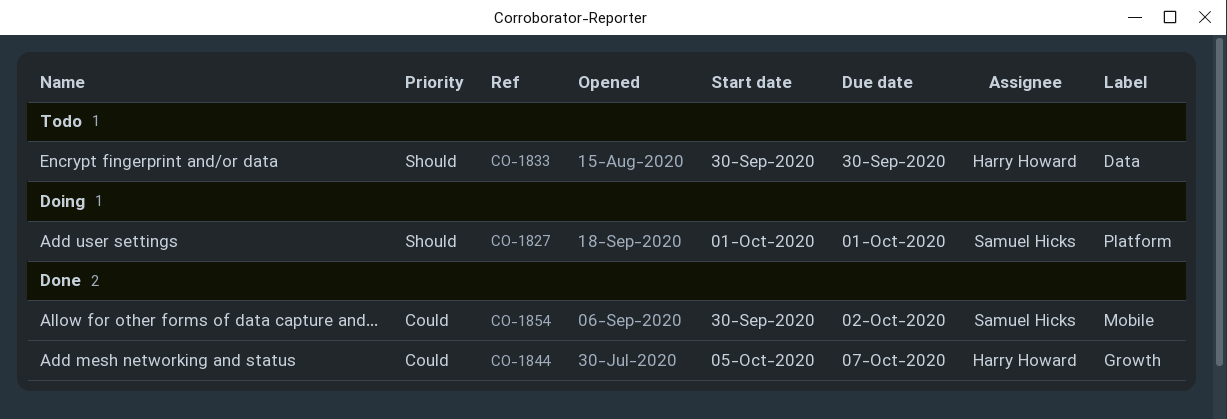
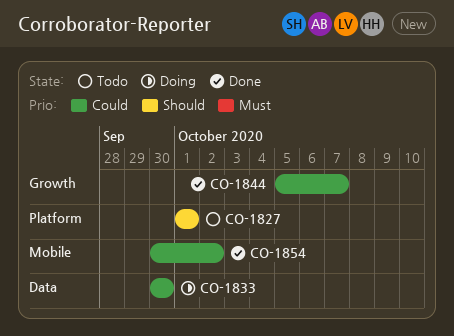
CO-1827, status: Doing -> Todo
CO-1833, status: Todo -> Doing
CO-1833, priority: Should -> Could

